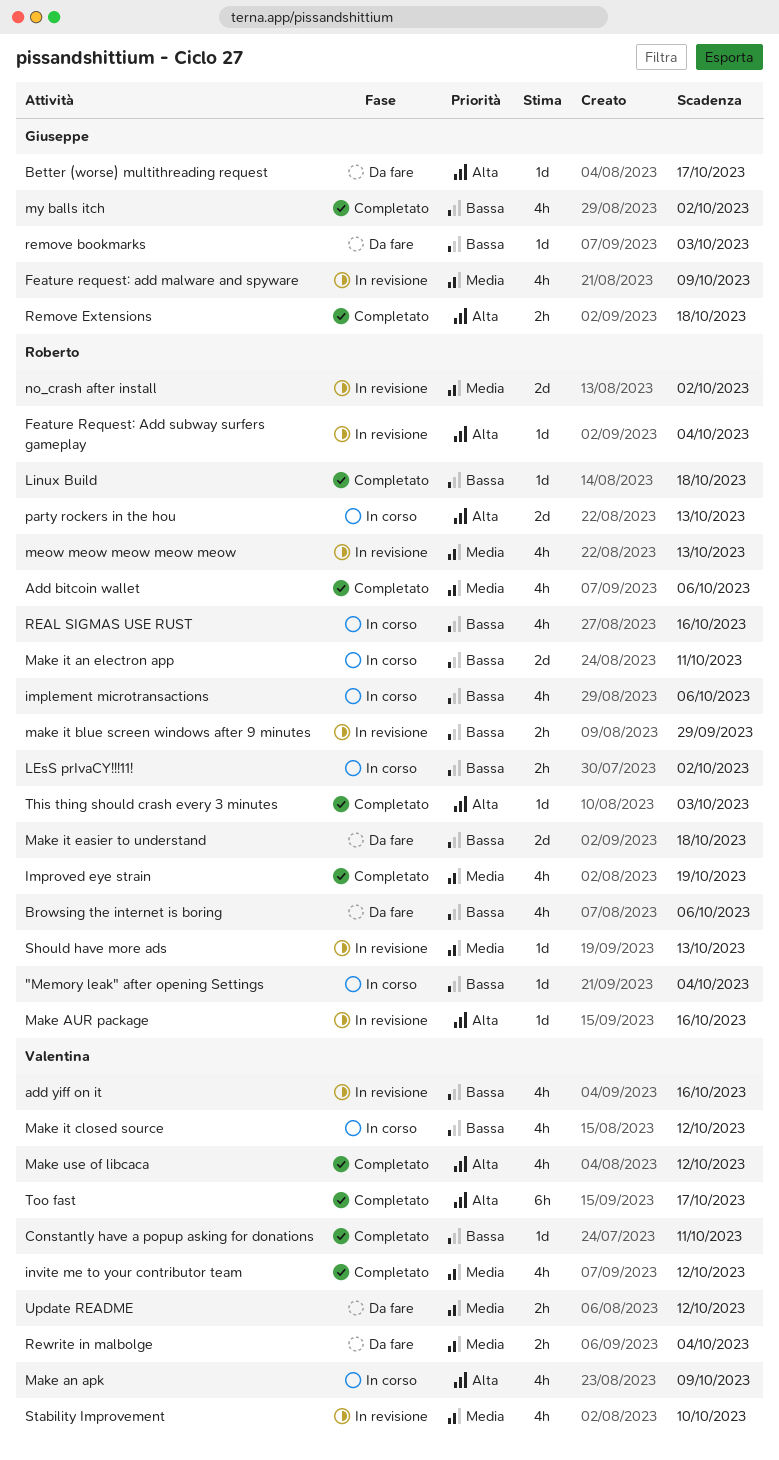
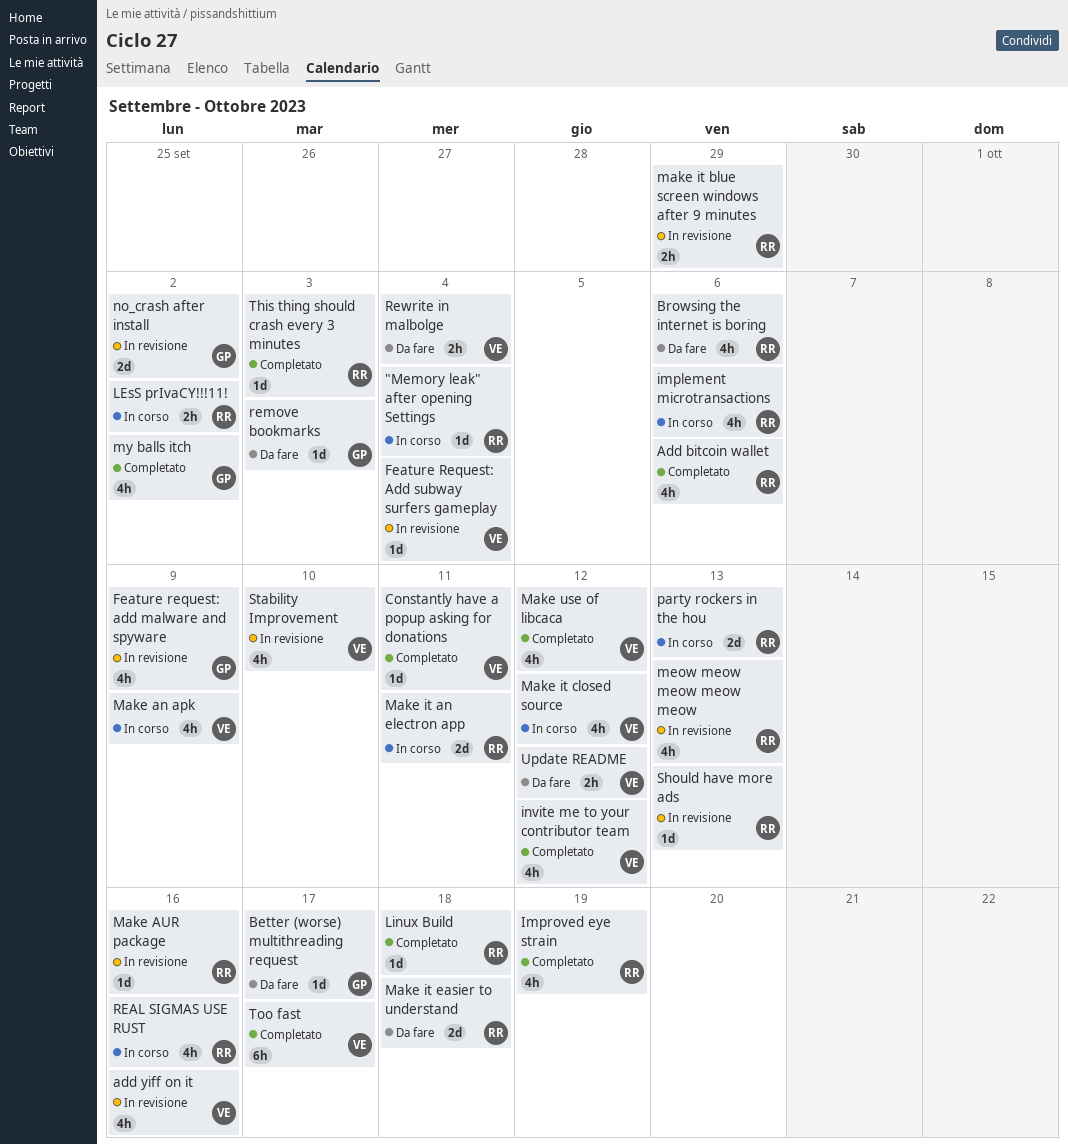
Feature Request: Add subway surfers gameplay, owner: Roberto -> Valentina
no_crash after install, owner: Roberto -> Giuseppe
Remove Extensions: present -> none

